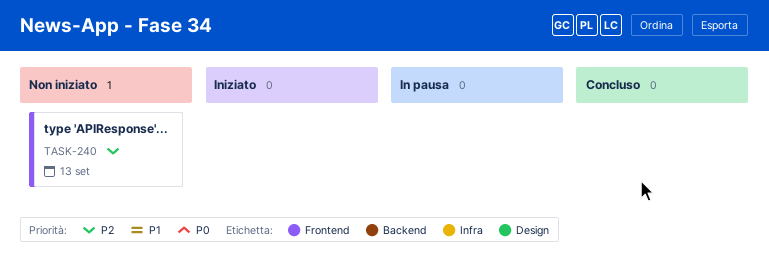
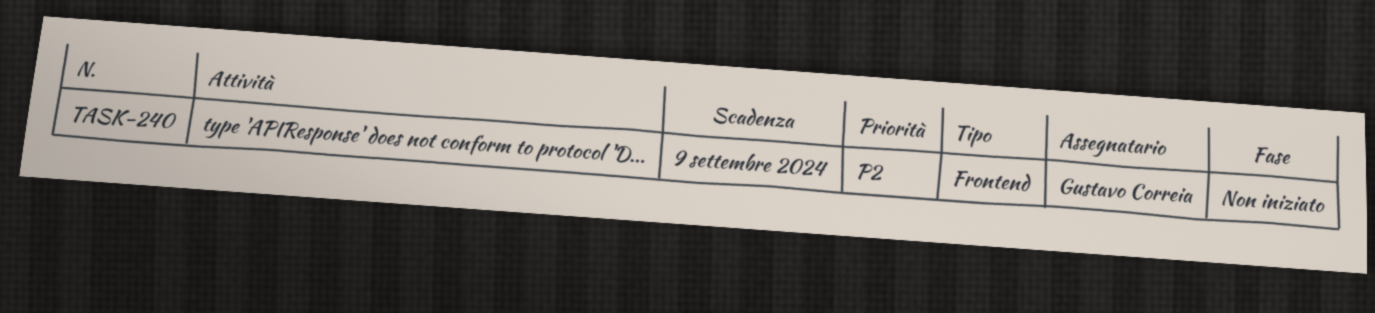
TASK-240, due: Sep 13 -> Sep 9

